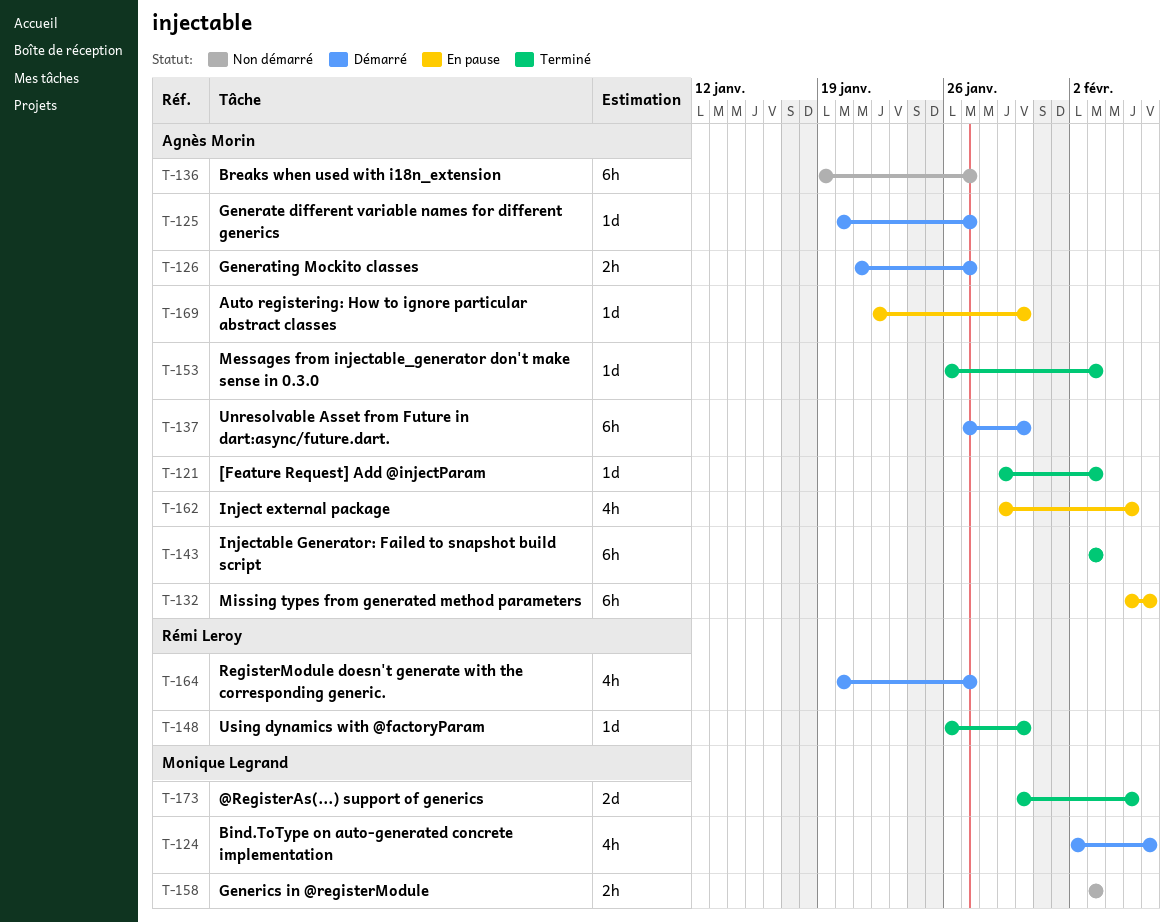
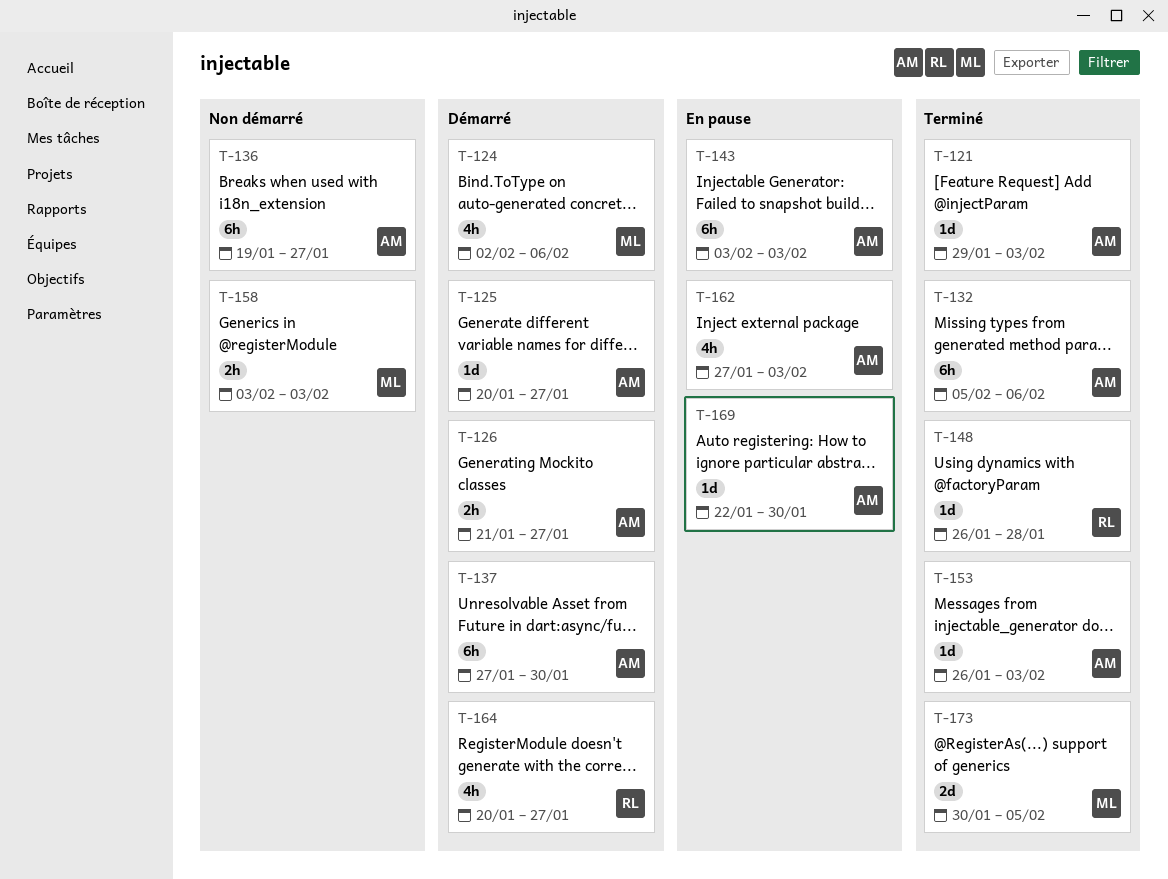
T-132, status: En pause -> Terminé
T-143, status: Terminé -> En pause
T-148, due: Jan 30 -> Jan 28
T-162, start: Jan 29 -> Jan 27
T-162, due: Feb 5 -> Feb 3

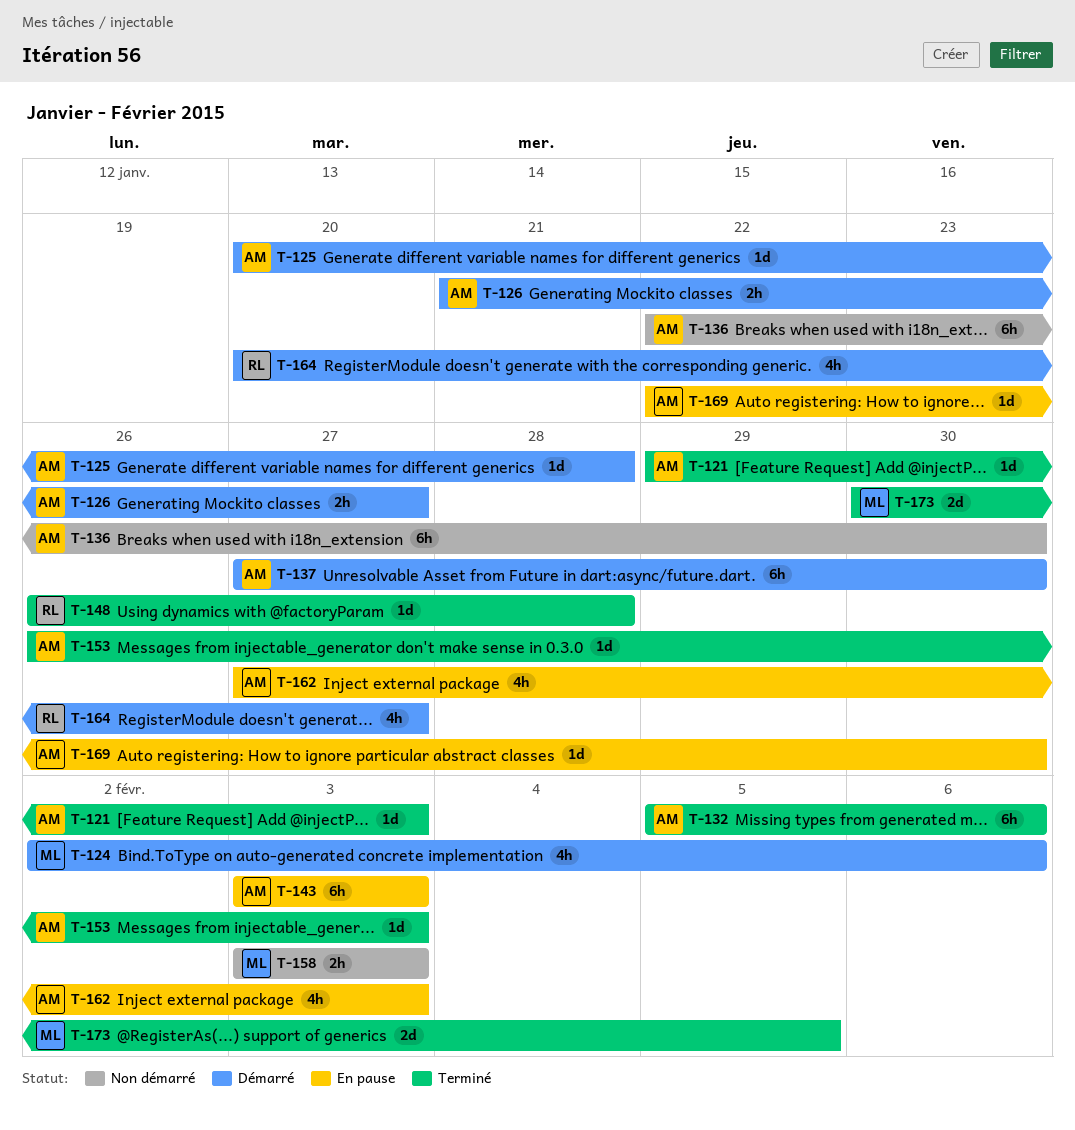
T-125, due: Jan 27 -> Jan 28
T-136, start: Jan 19 -> Jan 22
T-136, due: Jan 27 -> Jan 30

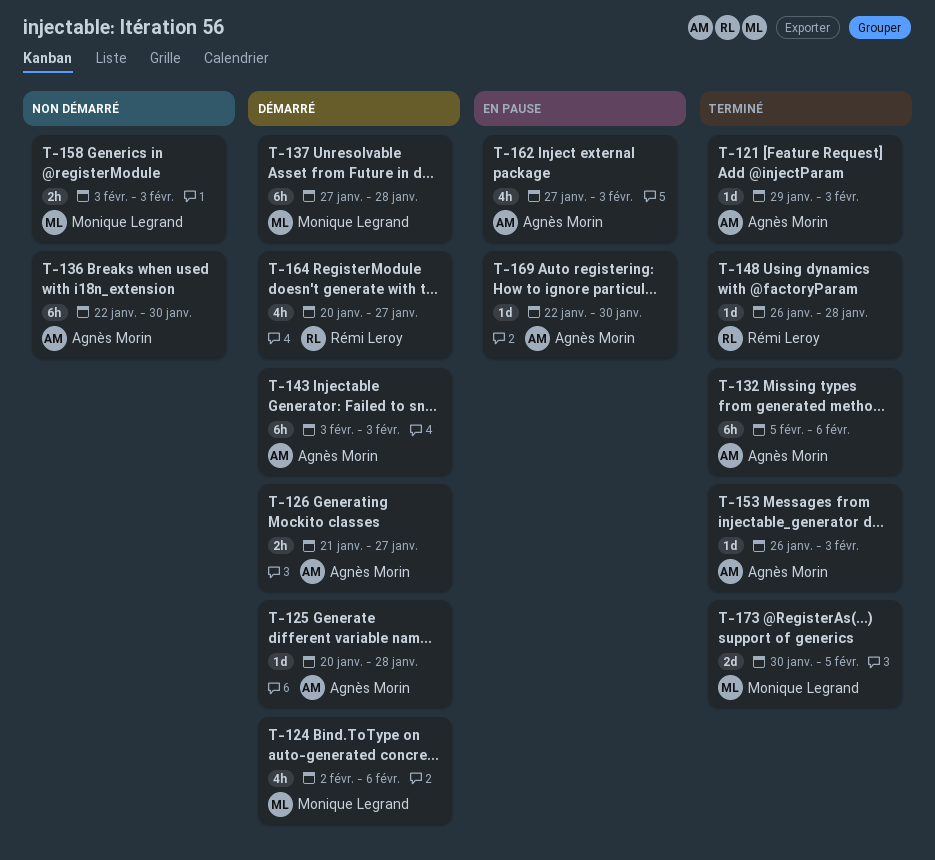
T-137, owner: Agnès Morin -> Monique Legrand
T-137, due: Jan 30 -> Jan 28
T-143, status: En pause -> Démarré

